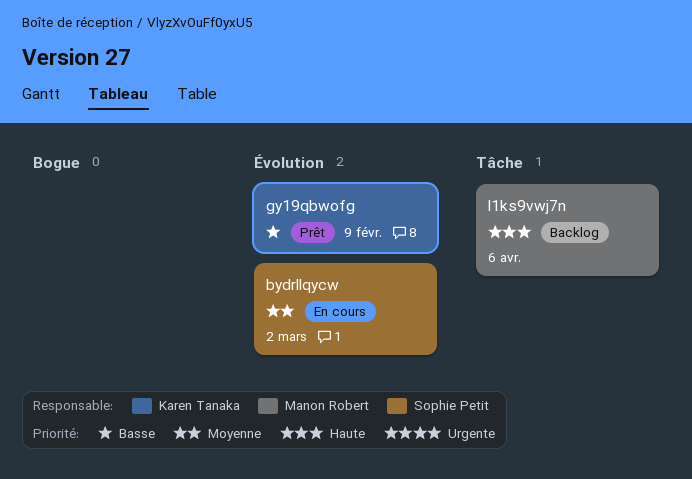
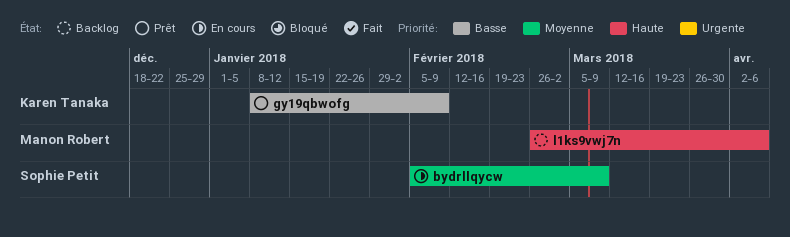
bydrllqycw, due: Mar 2 -> Mar 9

